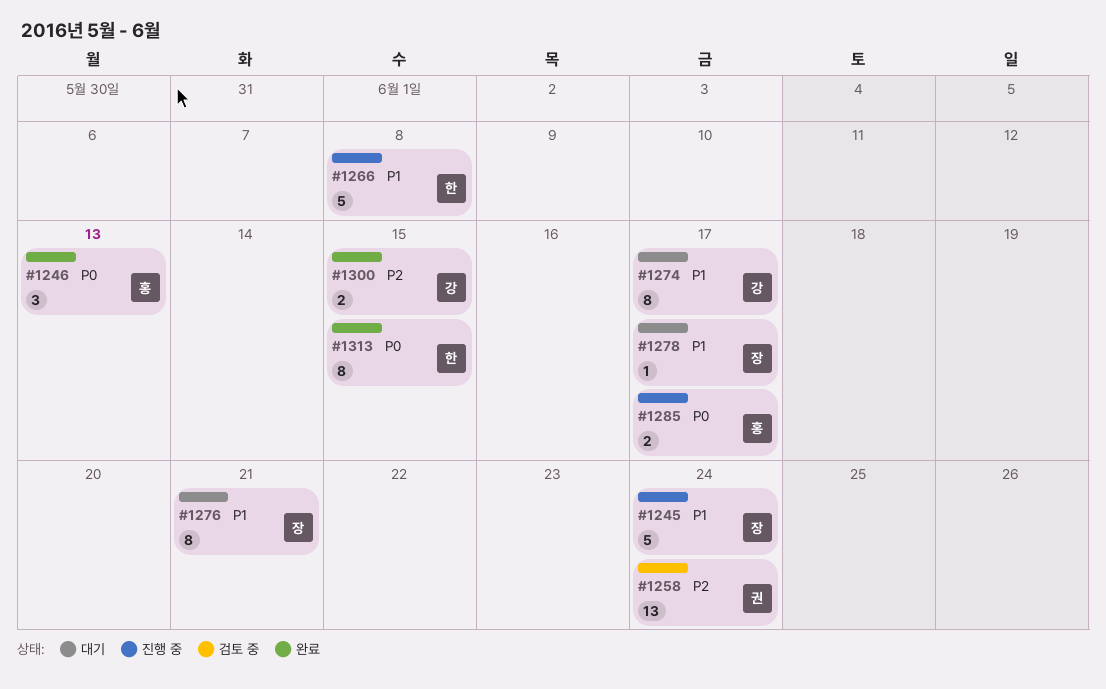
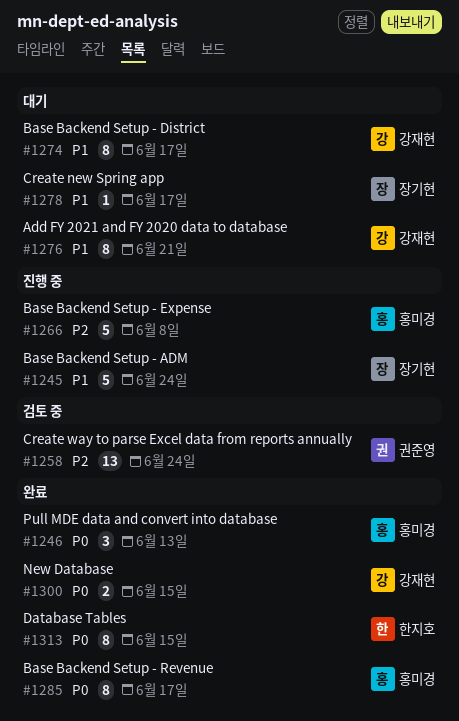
#1266, owner: 한지호 -> 홍미경
#1266, priority: P1 -> P2
#1276, owner: 장기현 -> 강재현
#1285, status: 진행 중 -> 완료
#1285, estimate: 2 -> 8
#1300, priority: P2 -> P0

